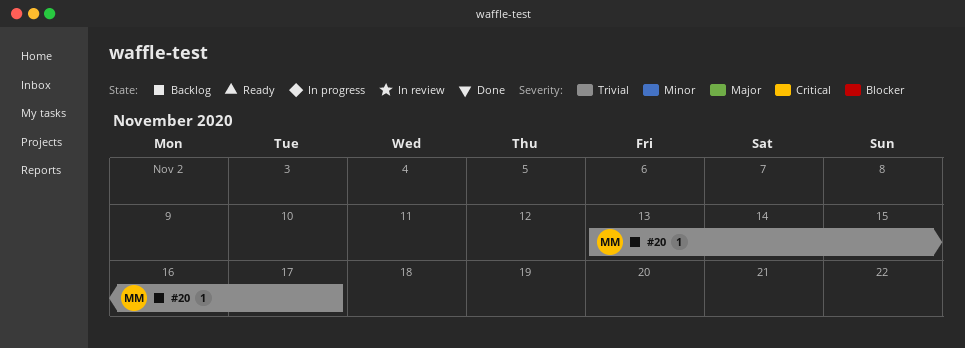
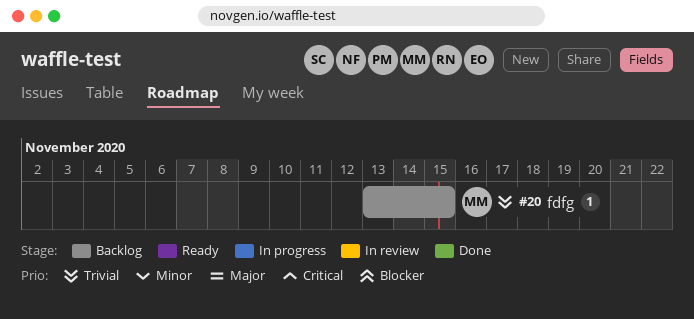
#20, due: Nov 17 -> Nov 15

